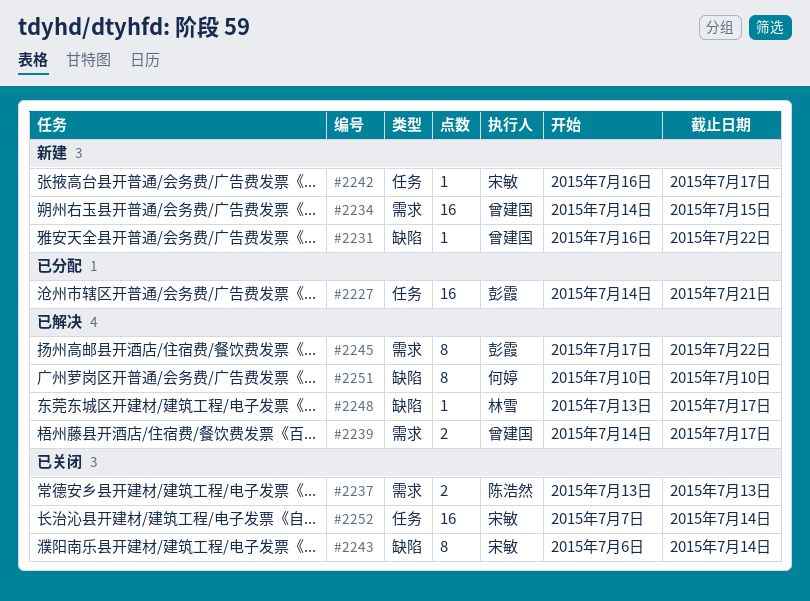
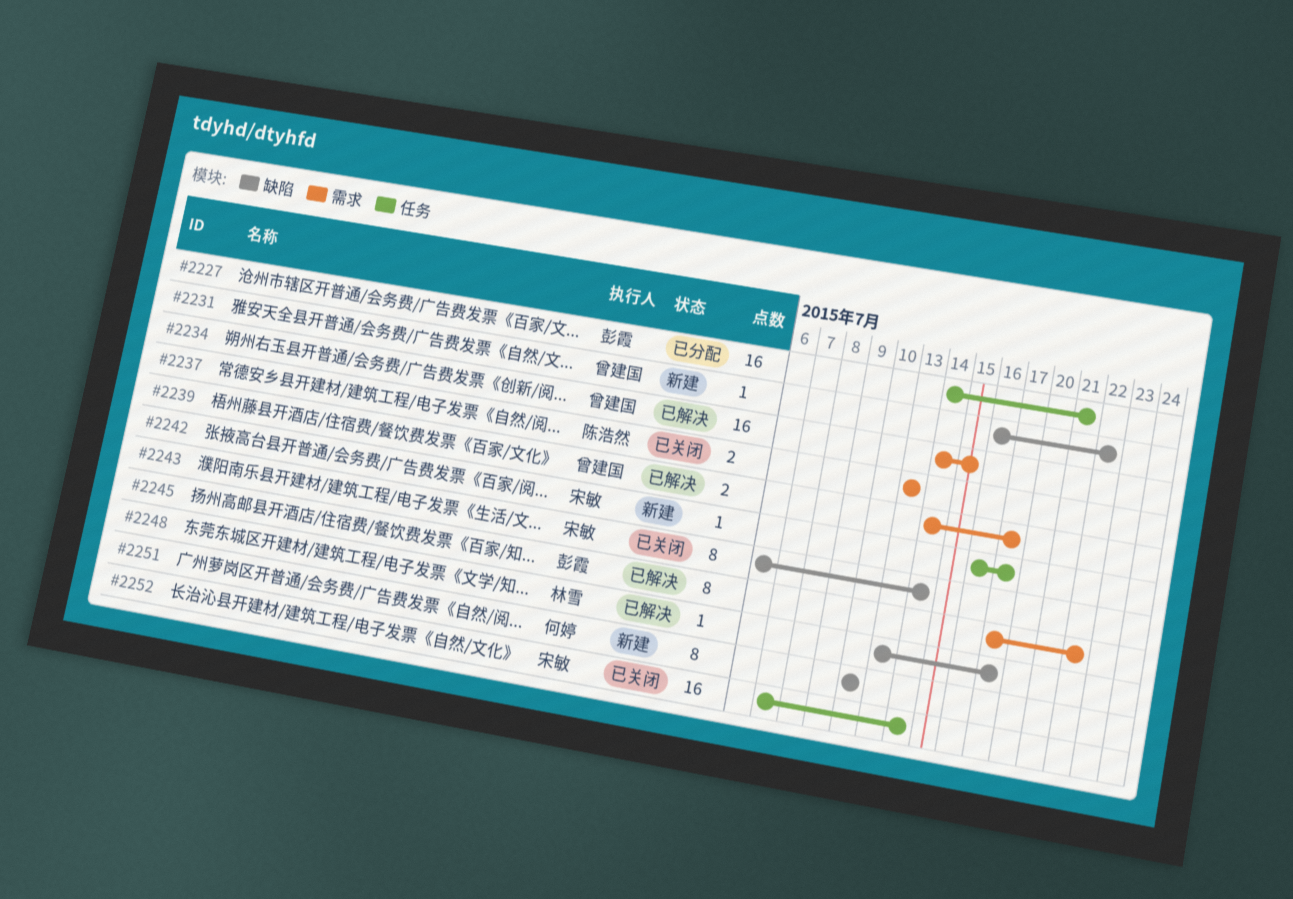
#2234, status: 新建 -> 已解决
#2251, status: 已解决 -> 新建

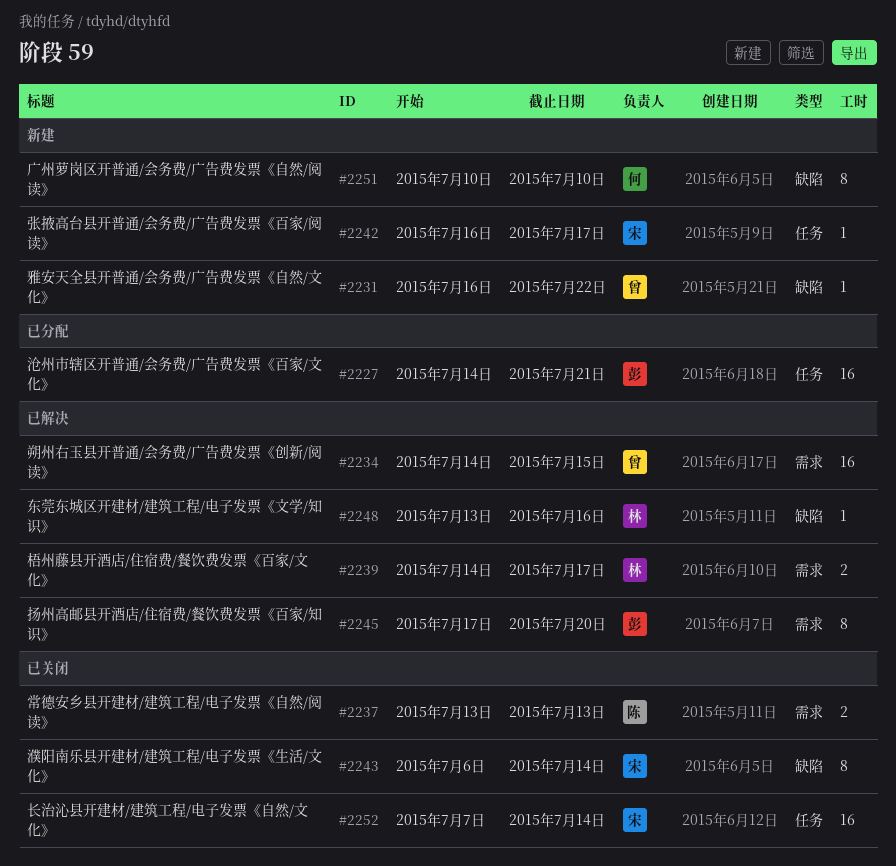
#2239, owner: 曾建国 -> 林雪
#2245, due: Jul 22 -> Jul 20
#2248, due: Jul 17 -> Jul 16

